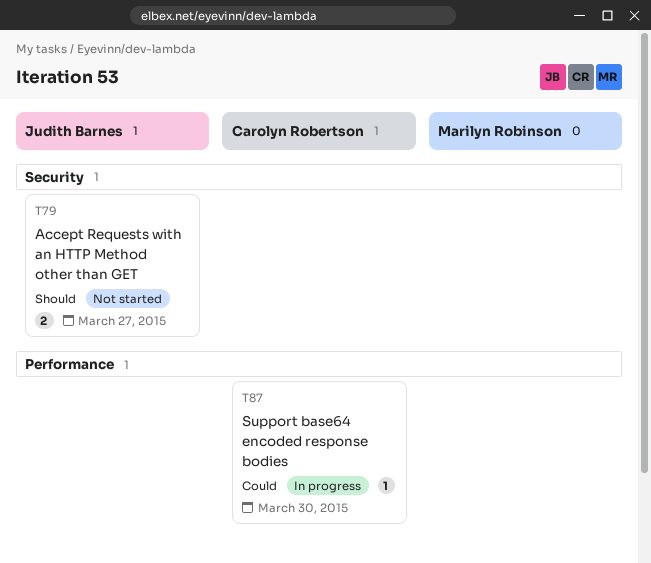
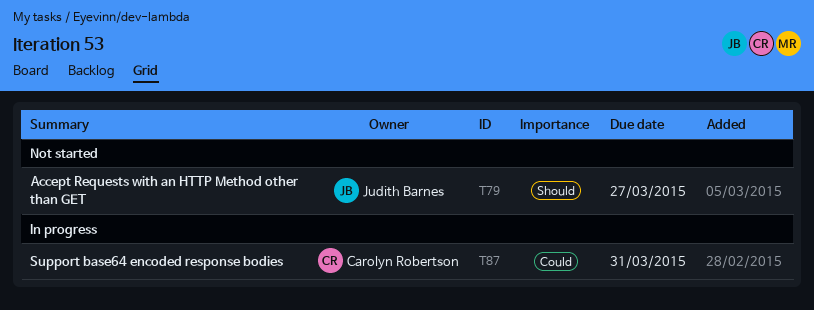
T87, due: Mar 30 -> Mar 31

